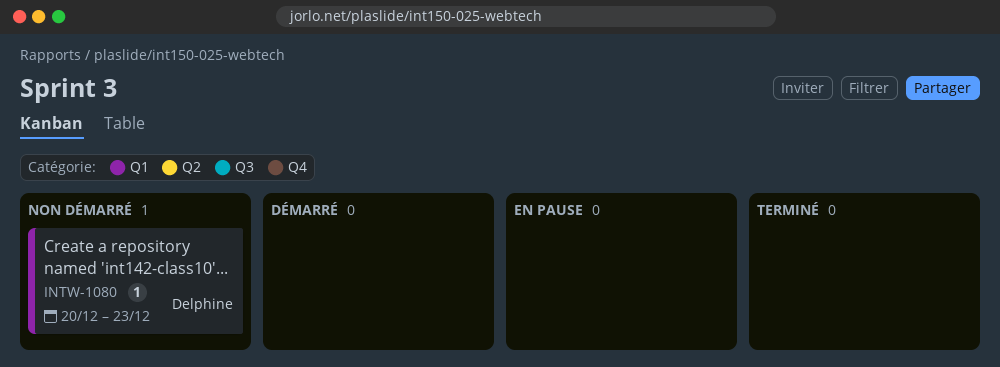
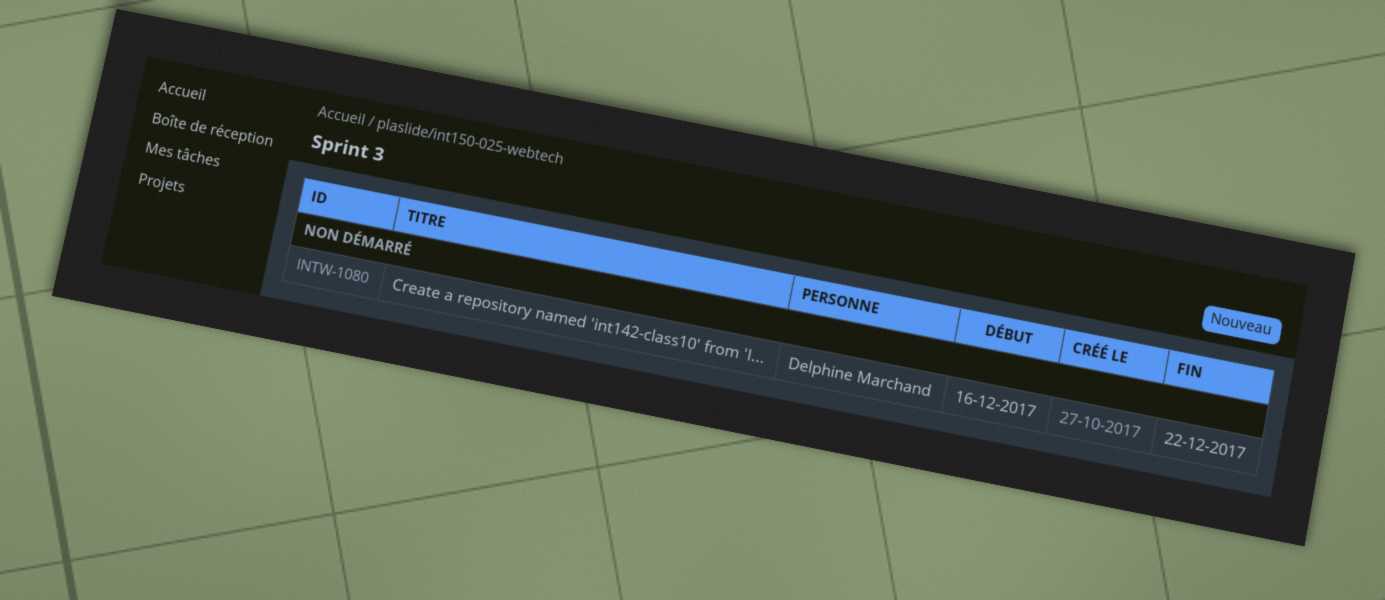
INTW-1080, start: Dec 20 -> Dec 16
INTW-1080, due: Dec 23 -> Dec 22

